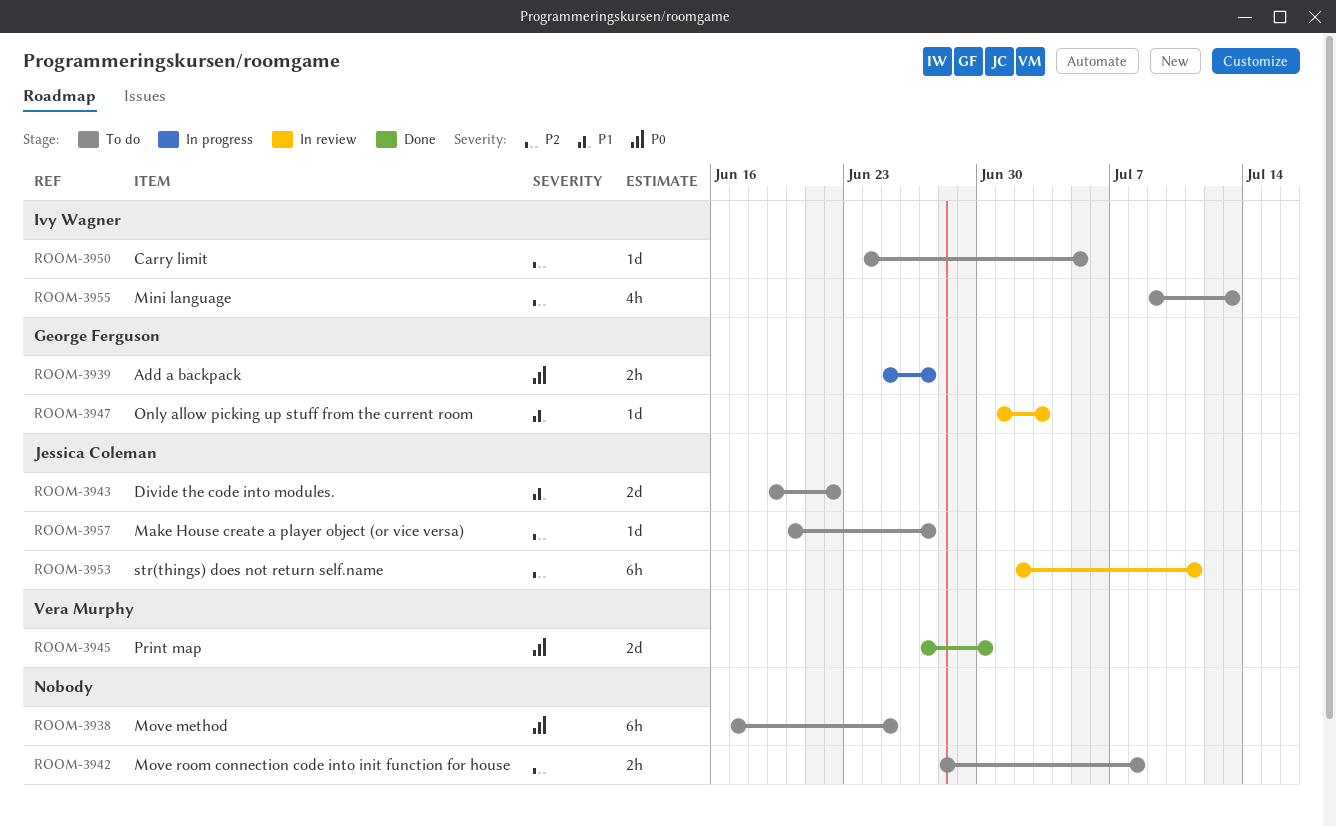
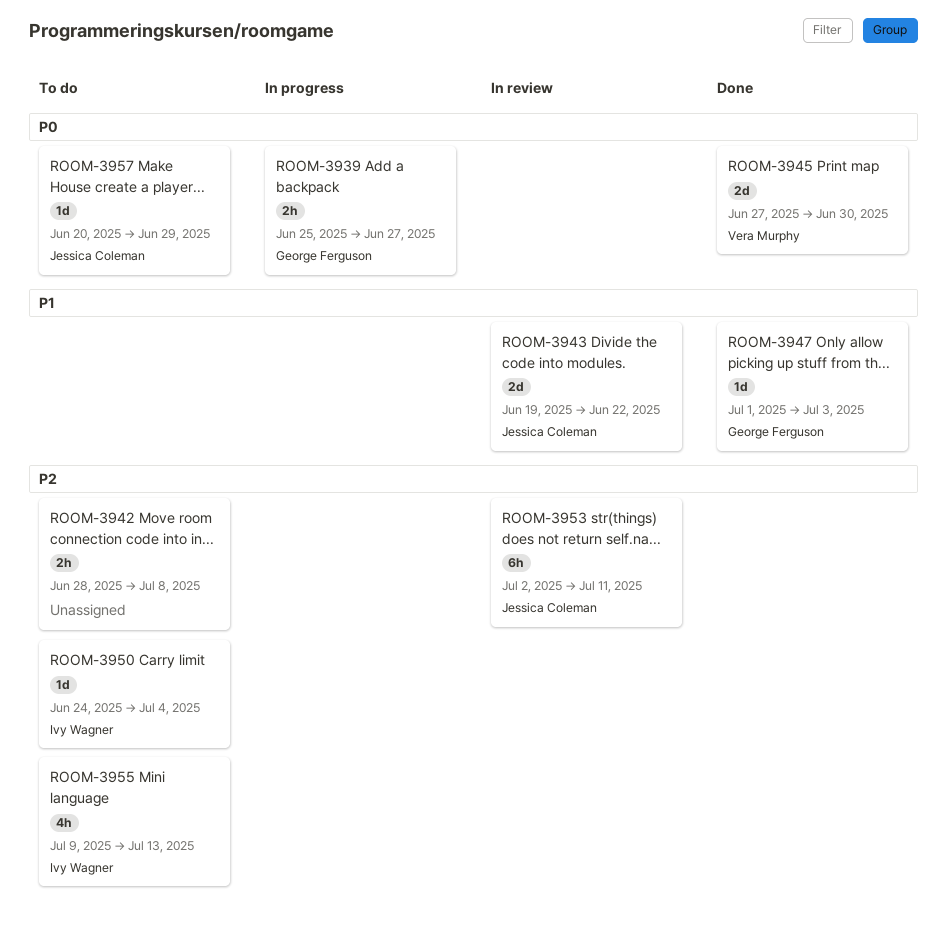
ROOM-3938: present -> none
ROOM-3943, status: To do -> In review
ROOM-3947, status: In review -> Done
ROOM-3950, due: Jul 5 -> Jul 4
ROOM-3957, priority: P2 -> P0
ROOM-3957, due: Jun 27 -> Jun 29

